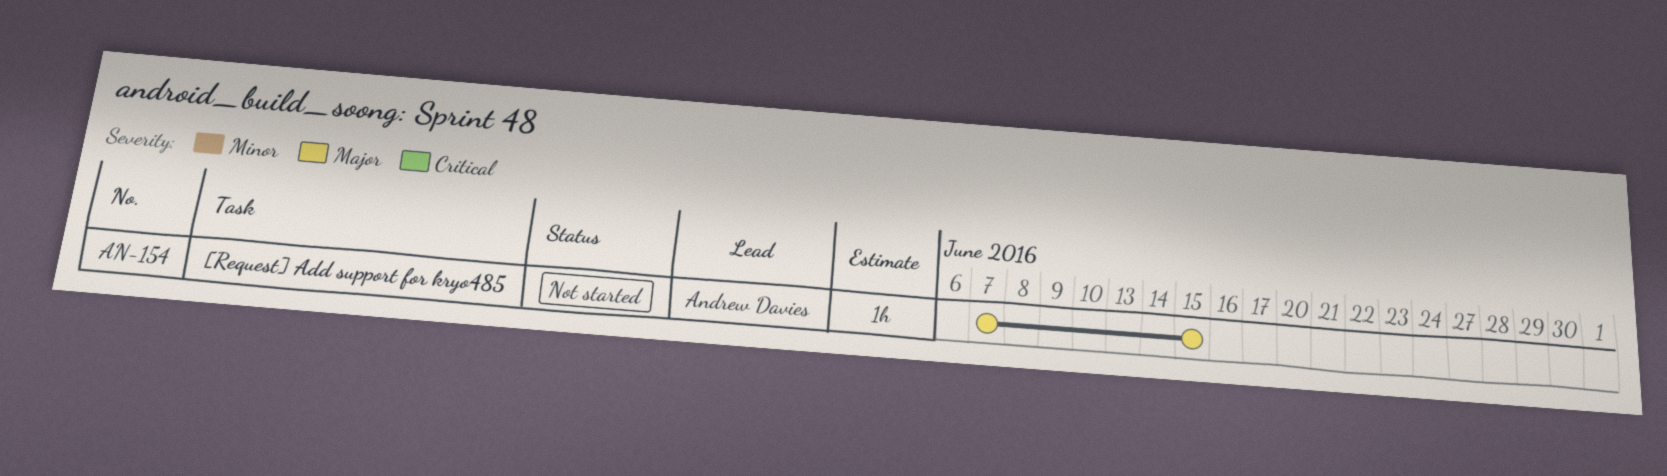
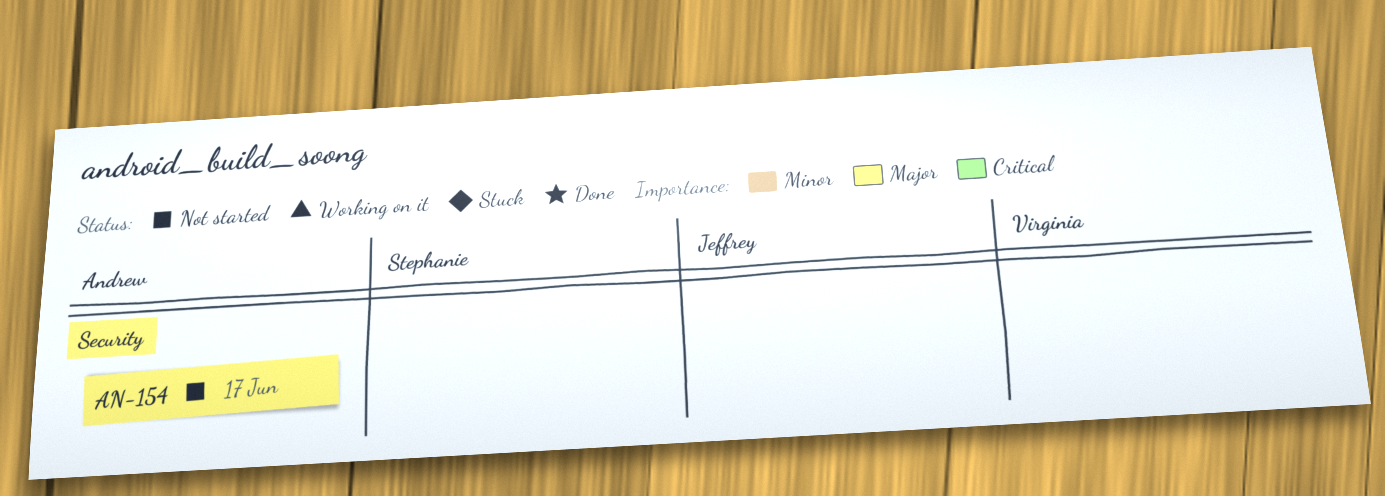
AN-154, due: Jun 15 -> Jun 17

